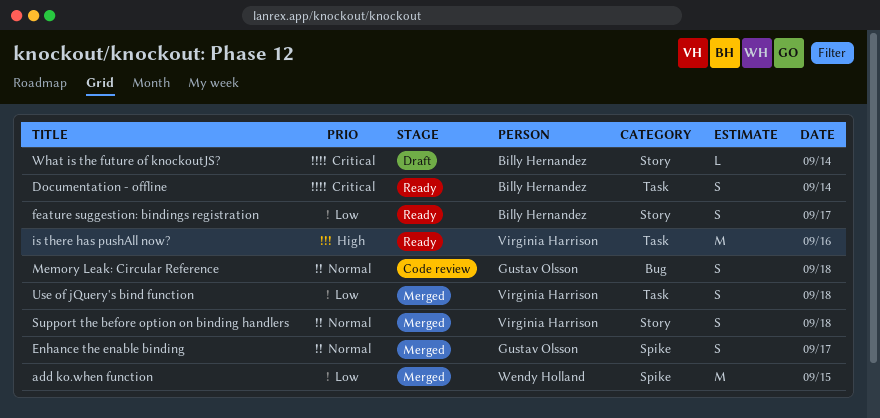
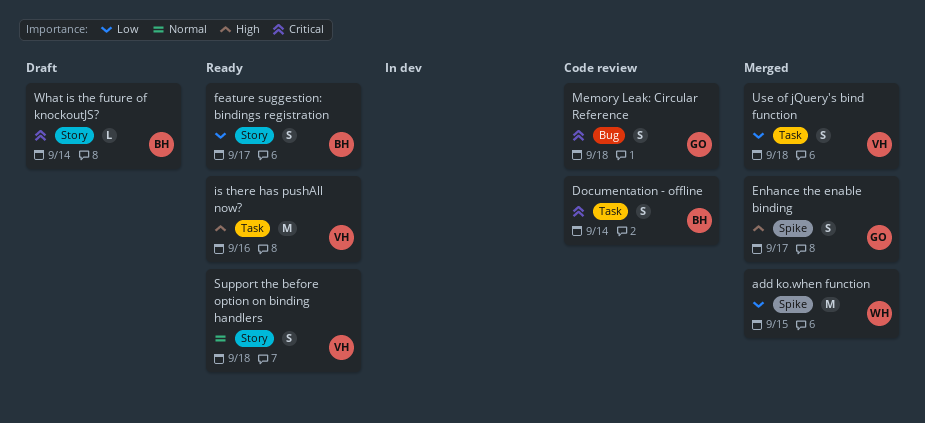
Documentation - offline, status: Ready -> Code review
Enhance the enable binding, priority: Normal -> High
Memory Leak: Circular Reference, priority: Normal -> Critical
Support the before option on binding handlers, status: Merged -> Ready

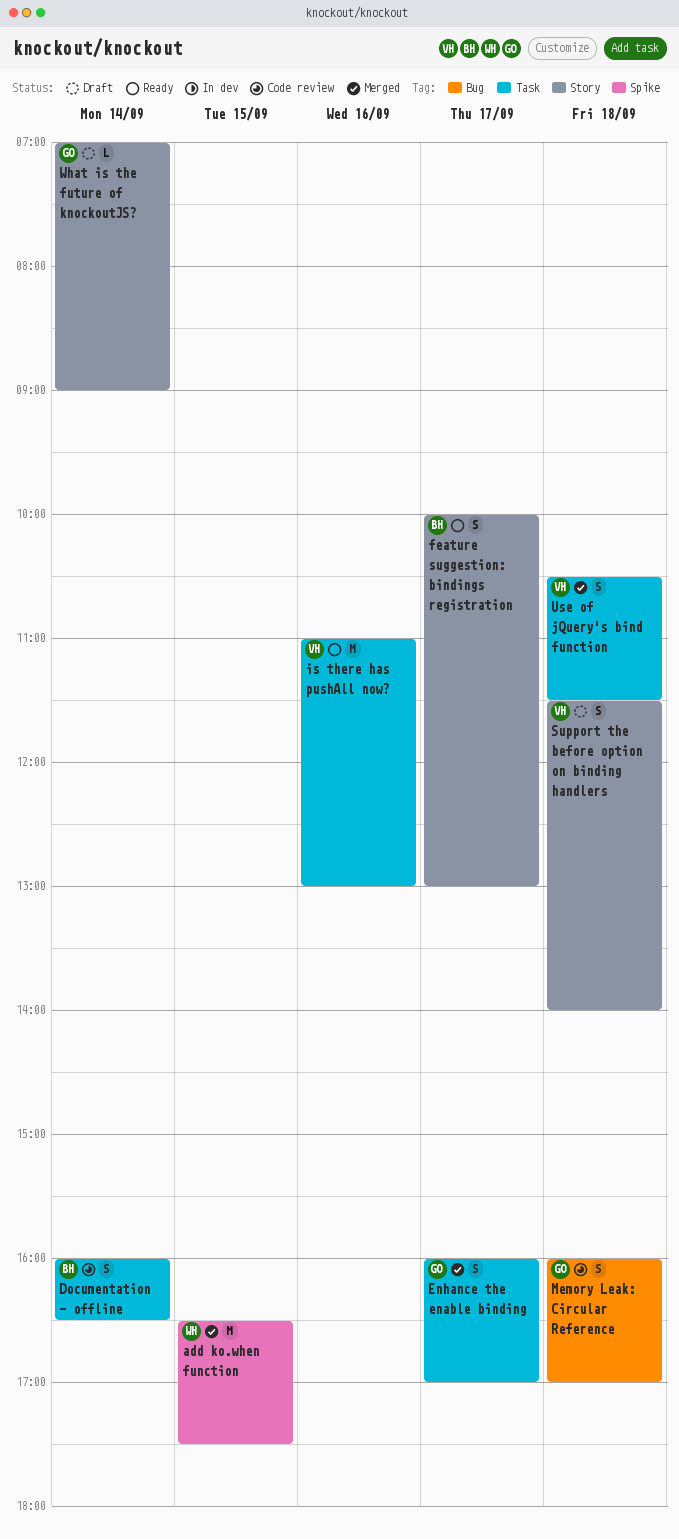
Enhance the enable binding, label: Spike -> Task
Support the before option on binding handlers, status: Ready -> Draft
What is the future of knockoutJS?, owner: BH -> GO

